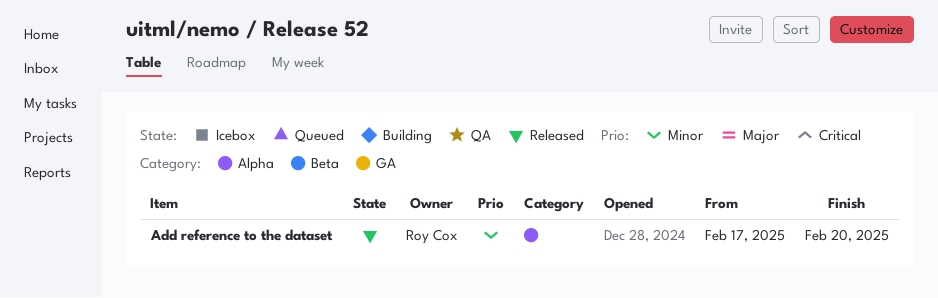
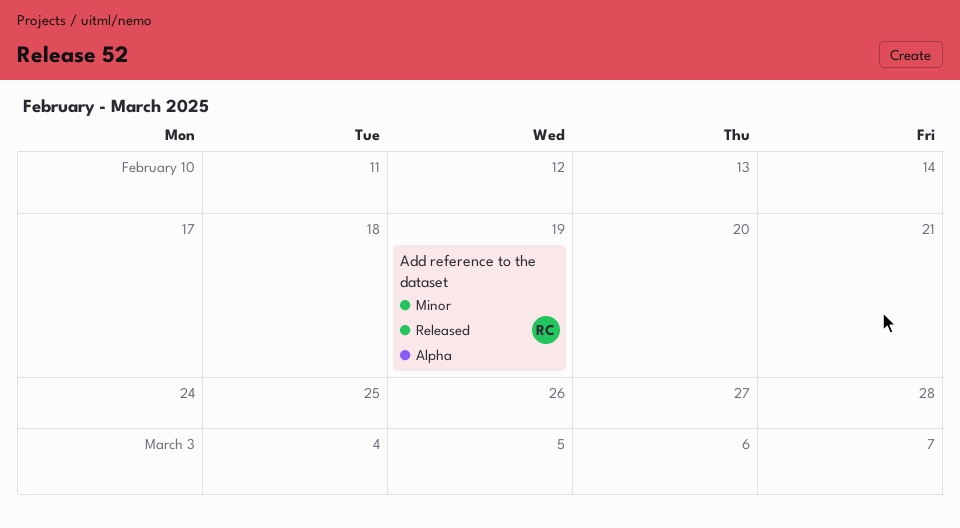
Add reference to the dataset, due: Feb 20 -> Feb 19

